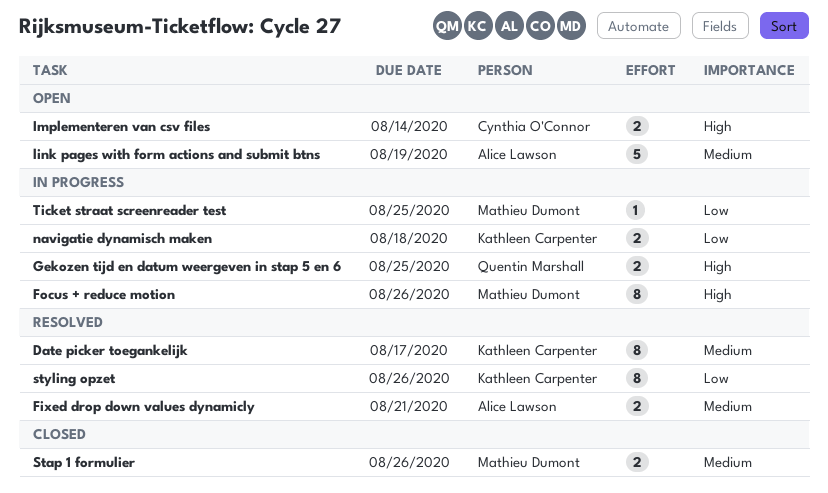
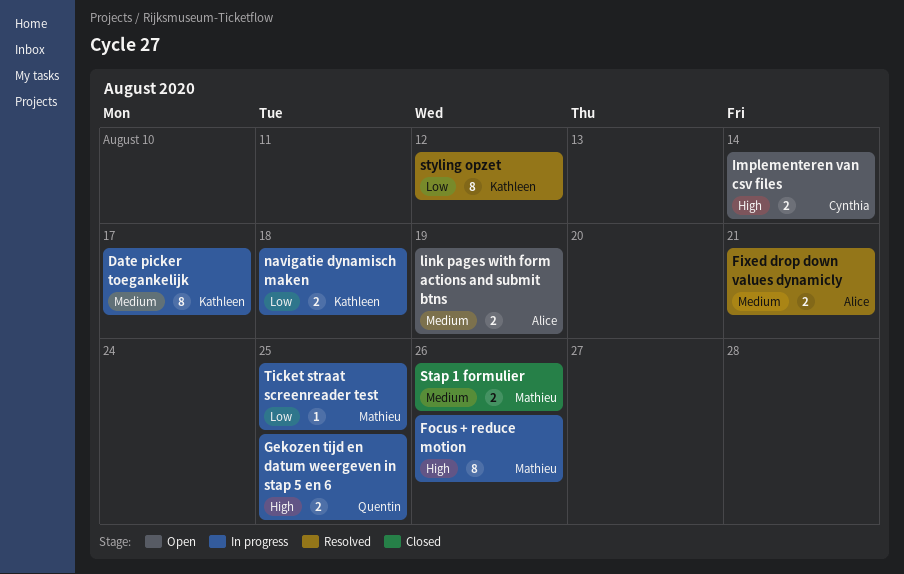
Date picker toegankelijk, status: Resolved -> In progress
link pages with form actions and submit btns, estimate: 5 -> 2
styling opzet, due: Aug 26 -> Aug 12

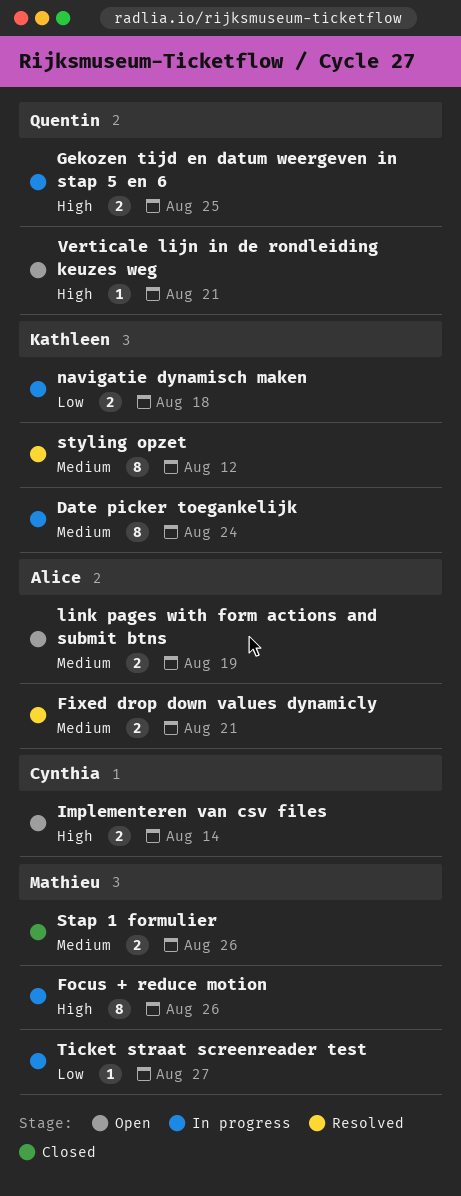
Date picker toegankelijk, due: Aug 17 -> Aug 24
styling opzet, priority: Low -> Medium
Ticket straat screenreader test, due: Aug 25 -> Aug 27
Verticale lijn in de rondleiding keuzes weg: none -> present

